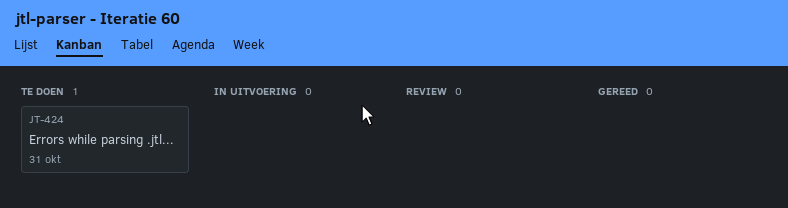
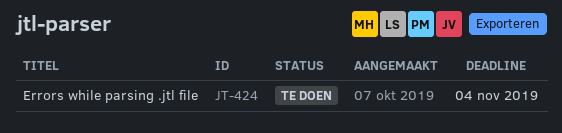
JT-424, due: Oct 31 -> Nov 4

